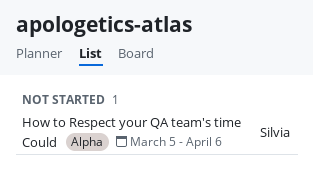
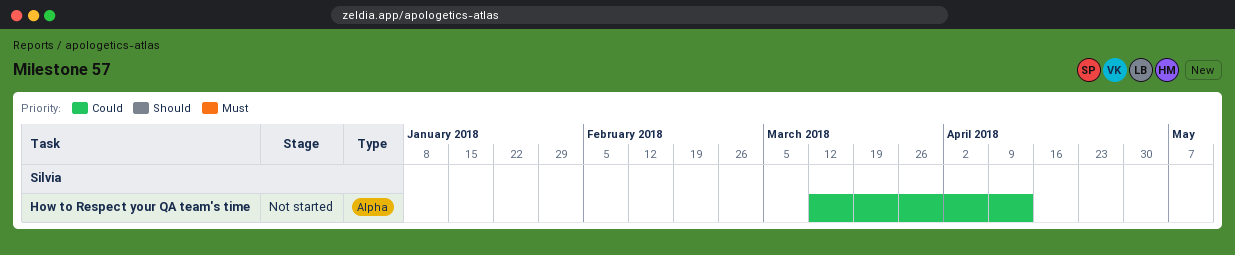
How to Respect your QA team's time, start: Mar 5 -> Mar 12
How to Respect your QA team's time, due: Apr 6 -> Apr 13

